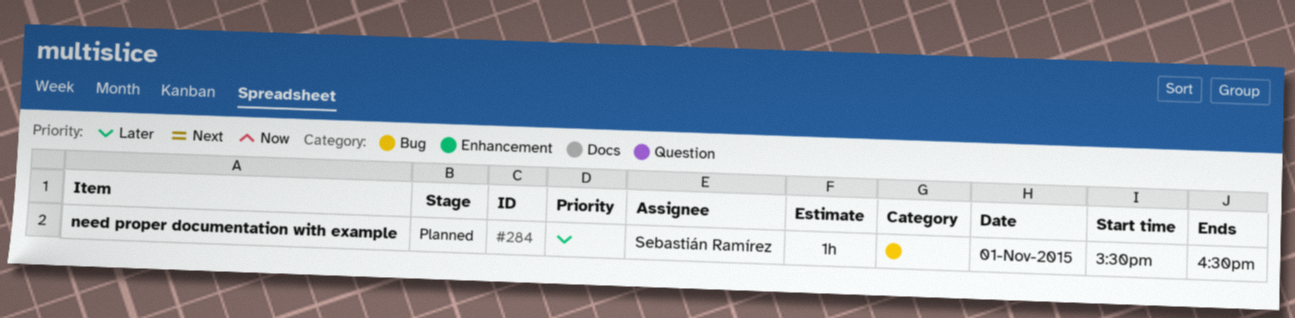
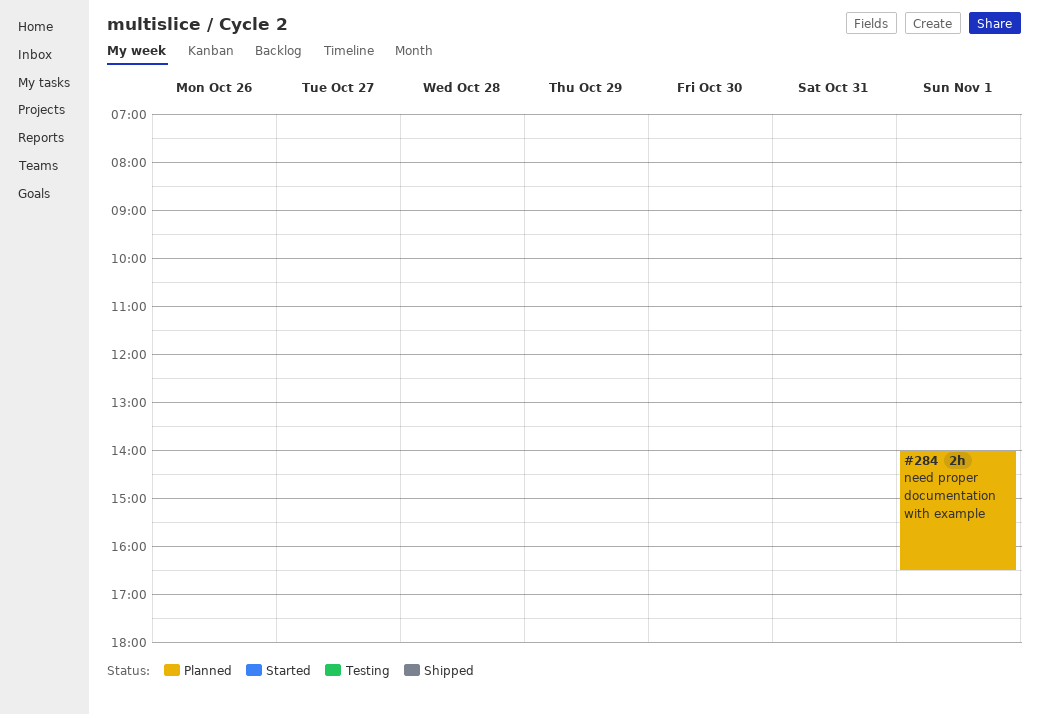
#284, estimate: 1h -> 2h
#284, begins: 15:30 -> 14:00

